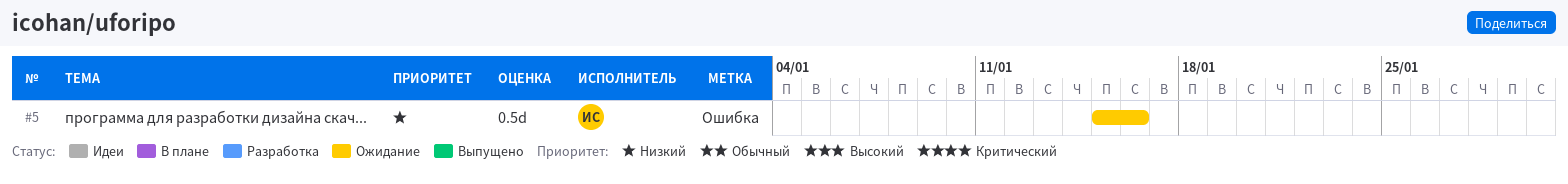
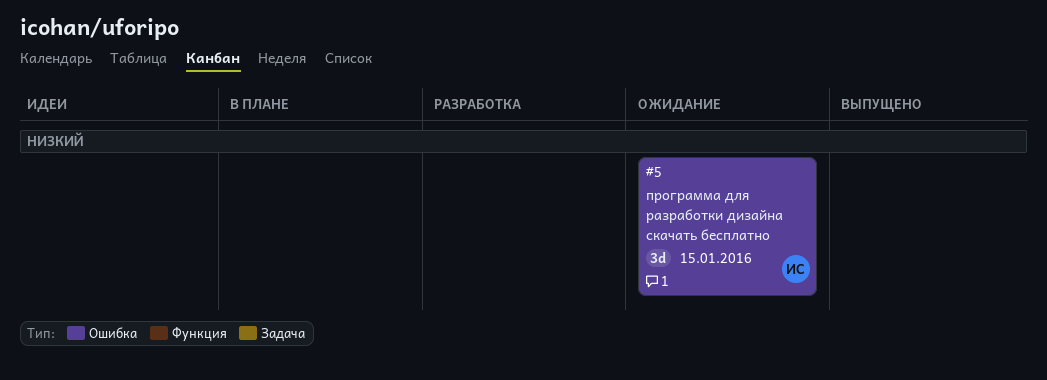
#5, estimate: 0.5d -> 3d
#5, due: Jan 16 -> Jan 15

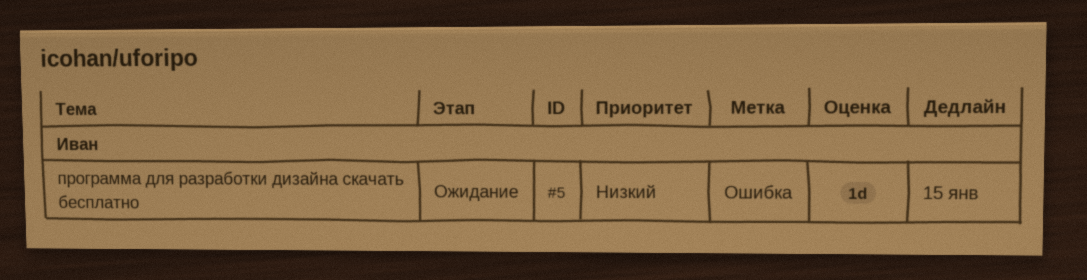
#5, estimate: 3d -> 1d

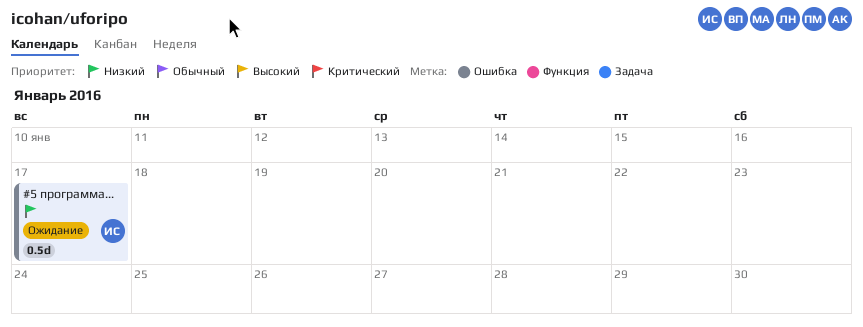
#5, estimate: 1d -> 0.5d
#5, due: Jan 15 -> Jan 17

